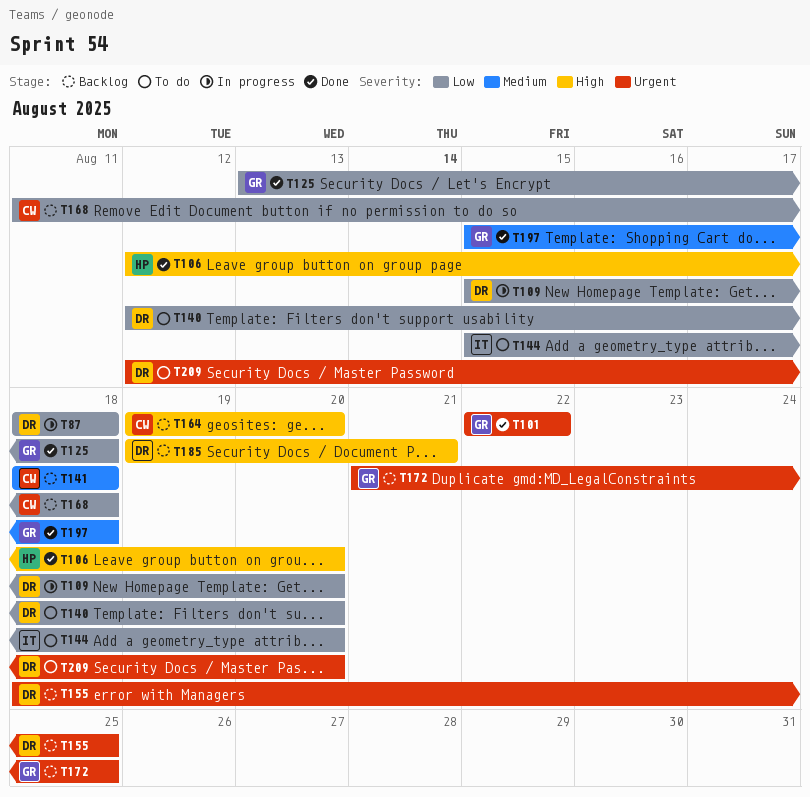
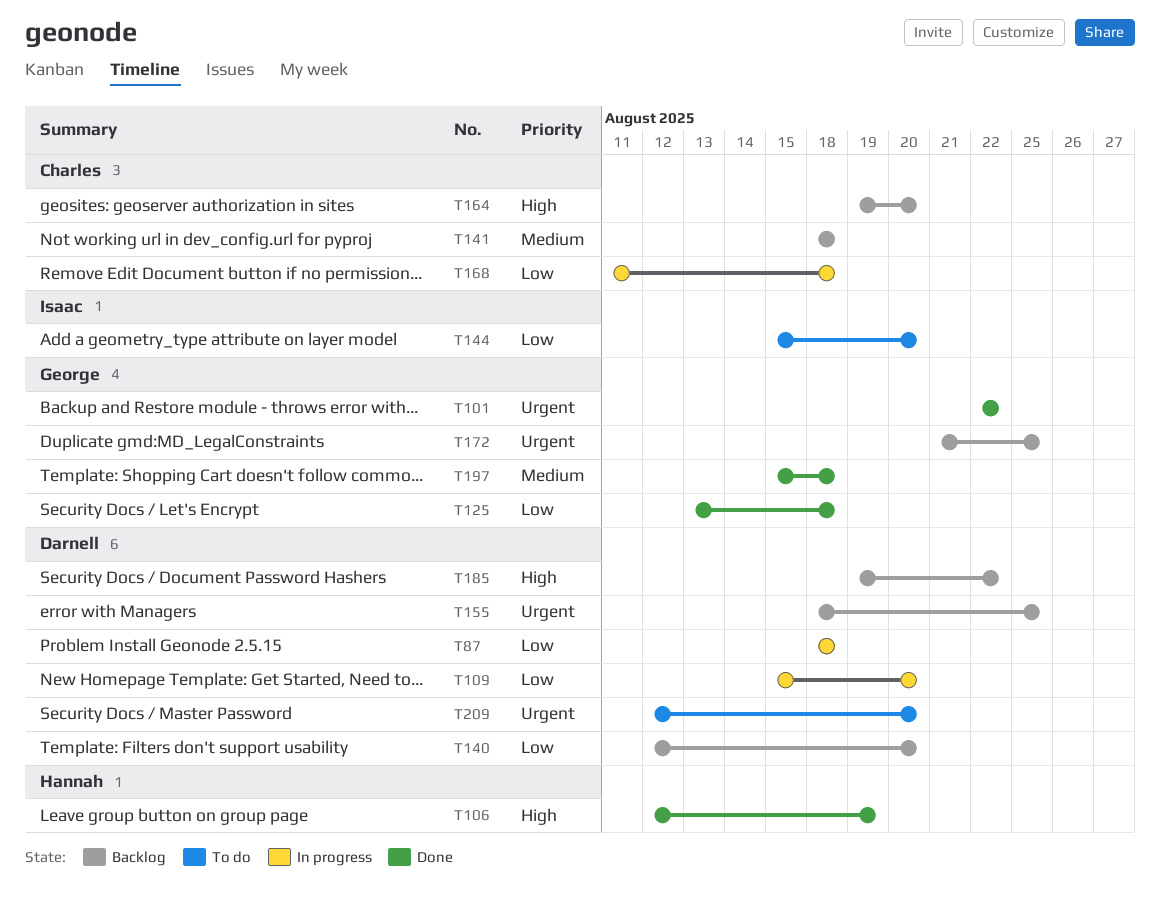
T106, due: Aug 20 -> Aug 19
T140, status: To do -> Backlog
T168, status: Backlog -> In progress
T185, due: Aug 21 -> Aug 22

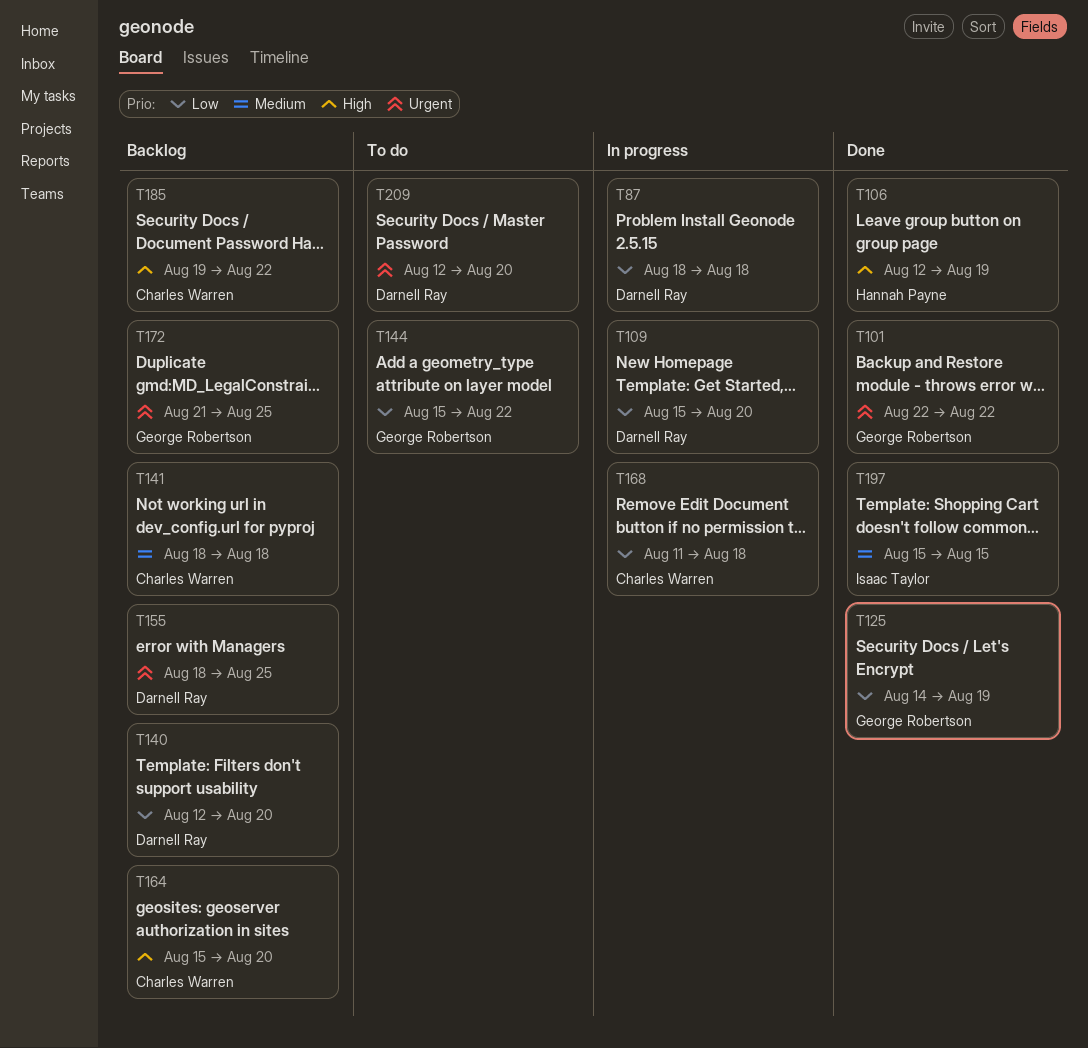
T125, start: Aug 13 -> Aug 14
T125, due: Aug 18 -> Aug 19
T144, owner: Isaac Taylor -> George Robertson
T144, due: Aug 20 -> Aug 22
T164, start: Aug 19 -> Aug 15
T185, owner: Darnell Ray -> Charles Warren
T197, owner: George Robertson -> Isaac Taylor
T197, due: Aug 18 -> Aug 15

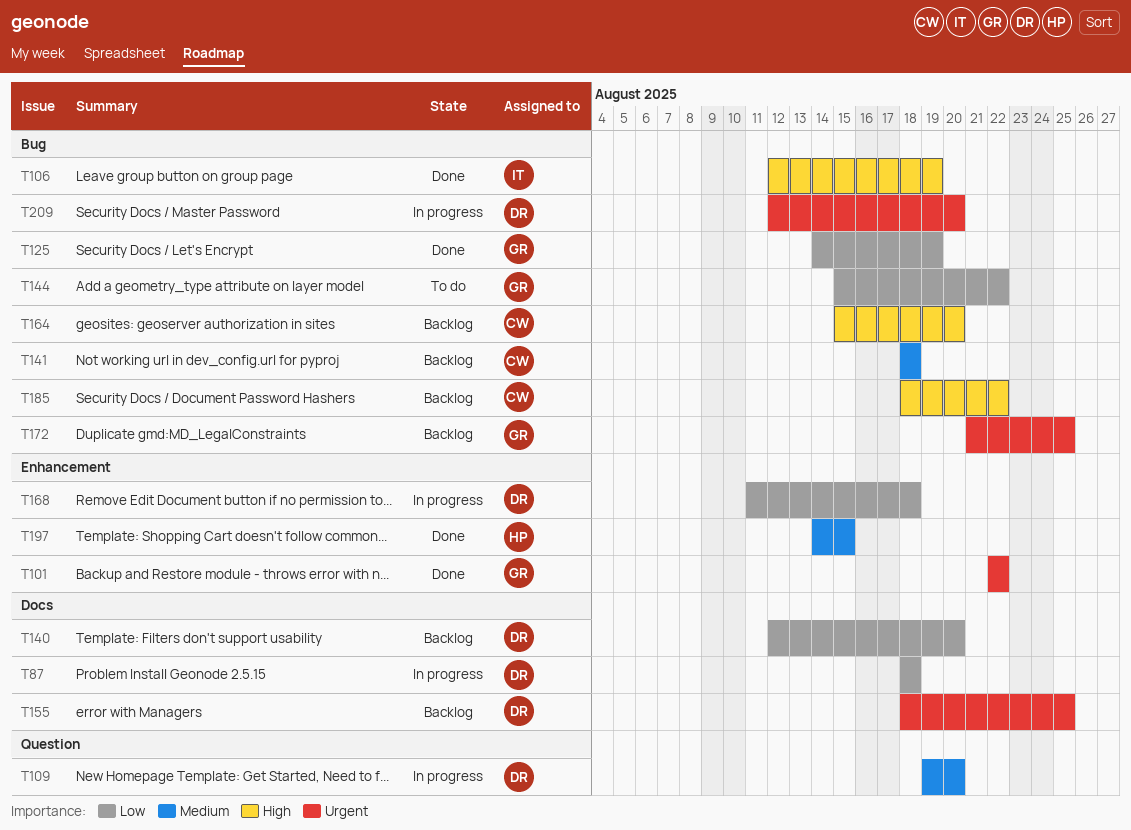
T106, owner: Hannah Payne -> Isaac Taylor
T109, priority: Low -> Medium
T109, start: Aug 15 -> Aug 19
T168, owner: Charles Warren -> Darnell Ray
T185, start: Aug 19 -> Aug 18
T197, owner: Isaac Taylor -> Hannah Payne
T197, start: Aug 15 -> Aug 14
T209, status: To do -> In progress

